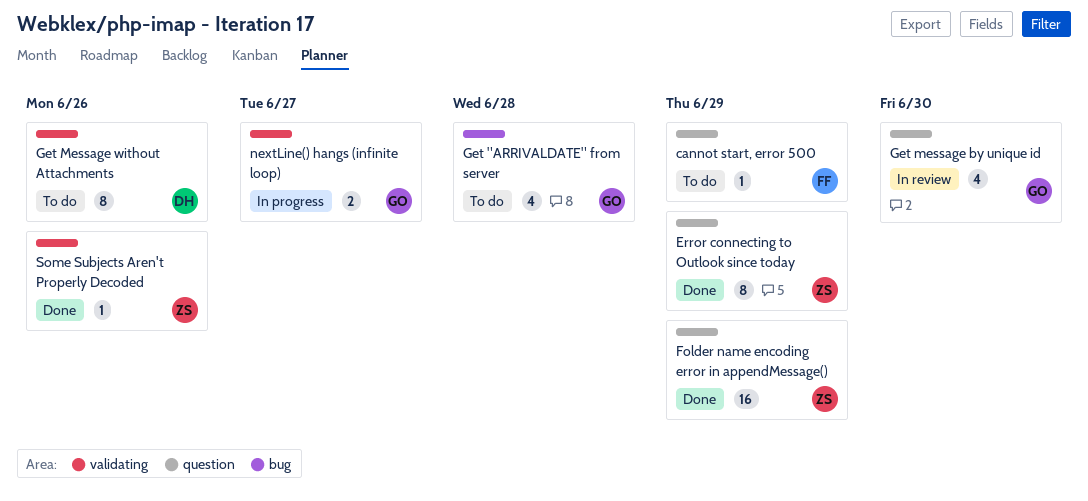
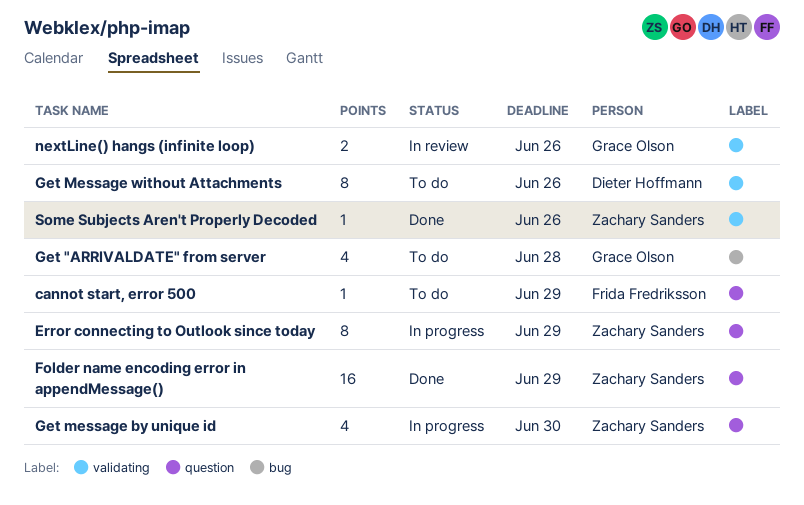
Error connecting to Outlook since today, status: Done -> In progress
Get message by unique id, status: In review -> In progress
Get message by unique id, owner: Grace Olson -> Zachary Sanders
nextLine() hangs (infinite loop), status: In progress -> In review
nextLine() hangs (infinite loop), due: Jun 27 -> Jun 26

